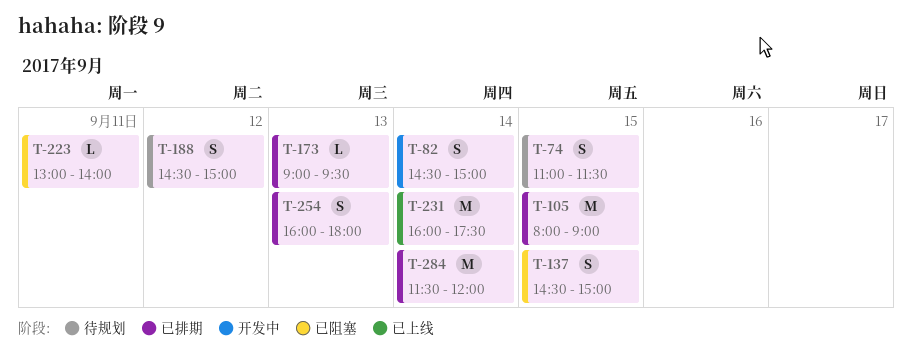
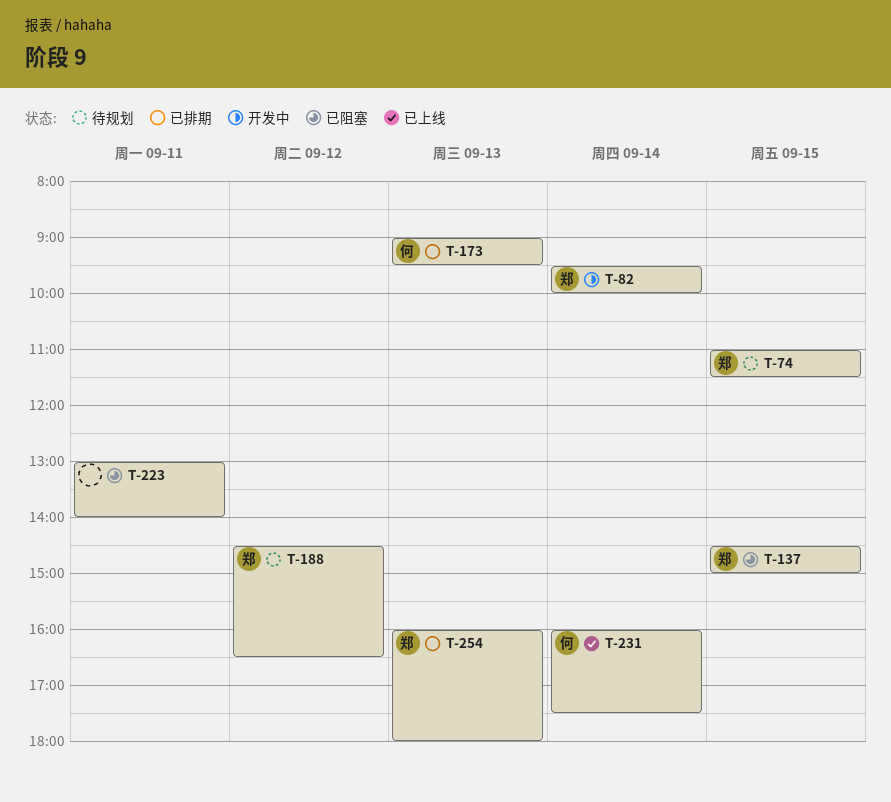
T-82, begins: 14:30 -> 09:30
T-82, ends: 15:00 -> 10:00
T-105: present -> none
T-188, ends: 15:00 -> 16:30
T-284: present -> none

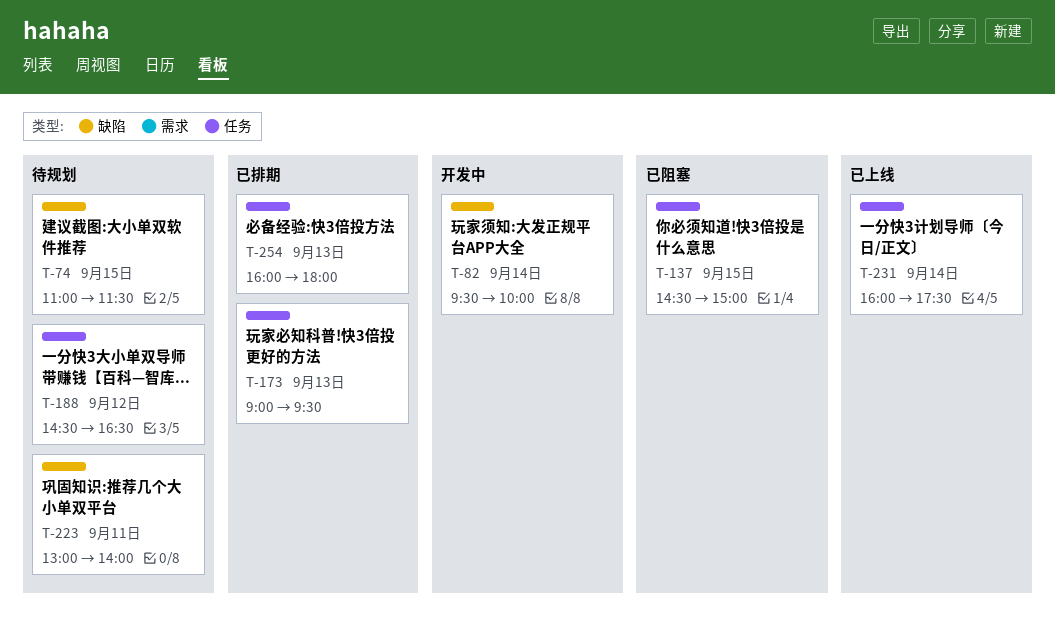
T-223, status: 已阻塞 -> 待规划

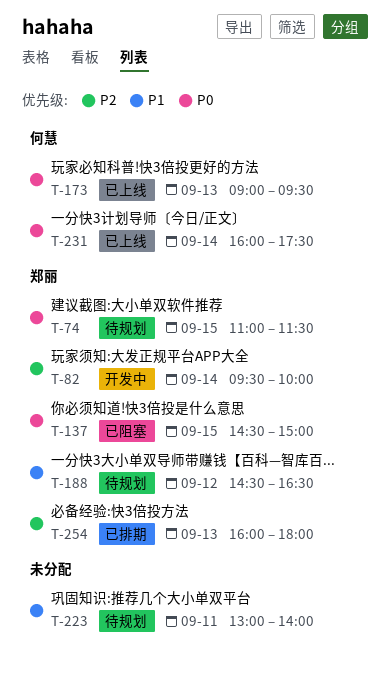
T-173, status: 已排期 -> 已上线

